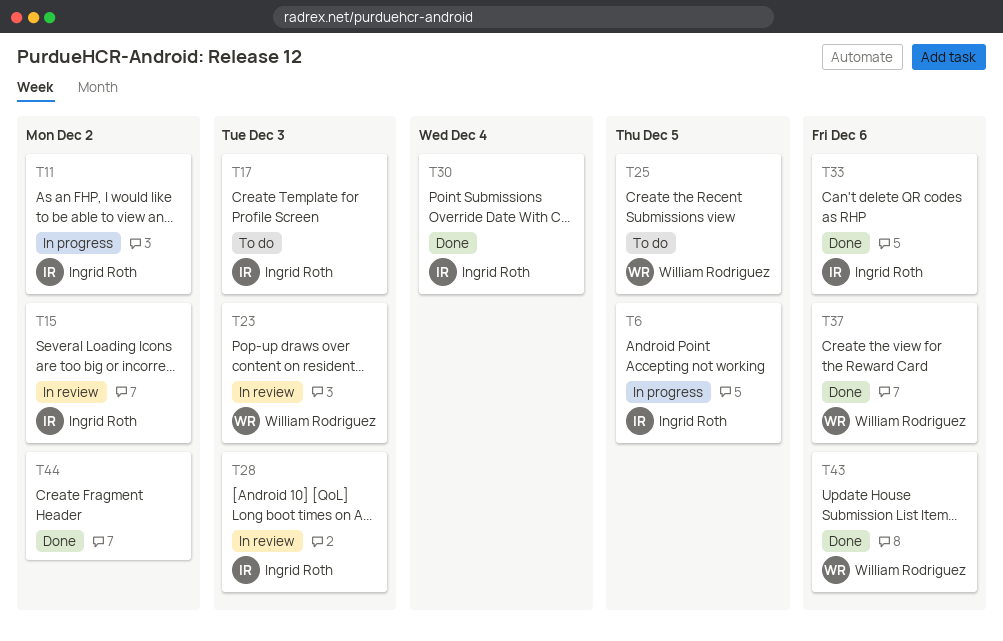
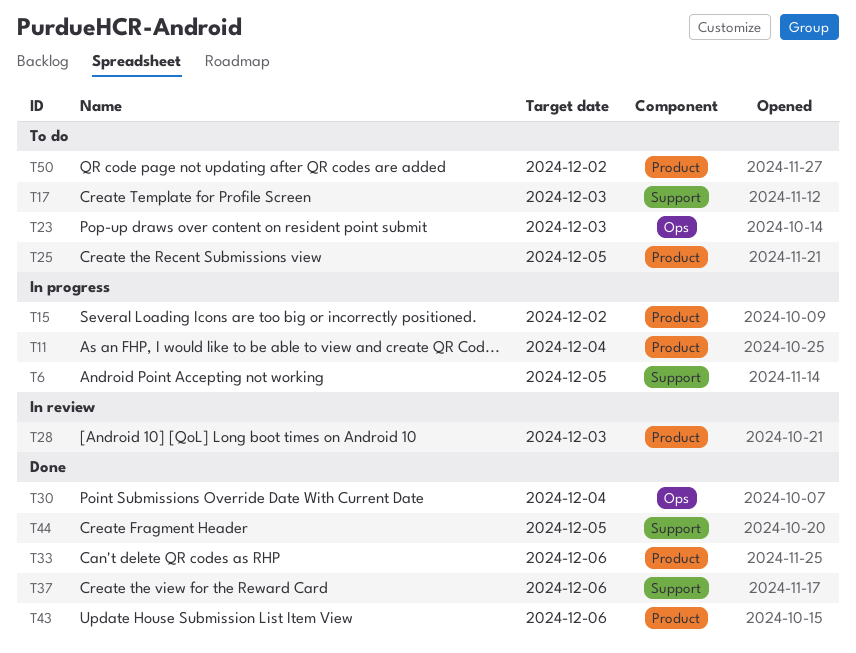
T11, due: Dec 2 -> Dec 4
T15, status: In review -> In progress
T23, status: In review -> To do
T44, due: Dec 2 -> Dec 5
T50: none -> present

